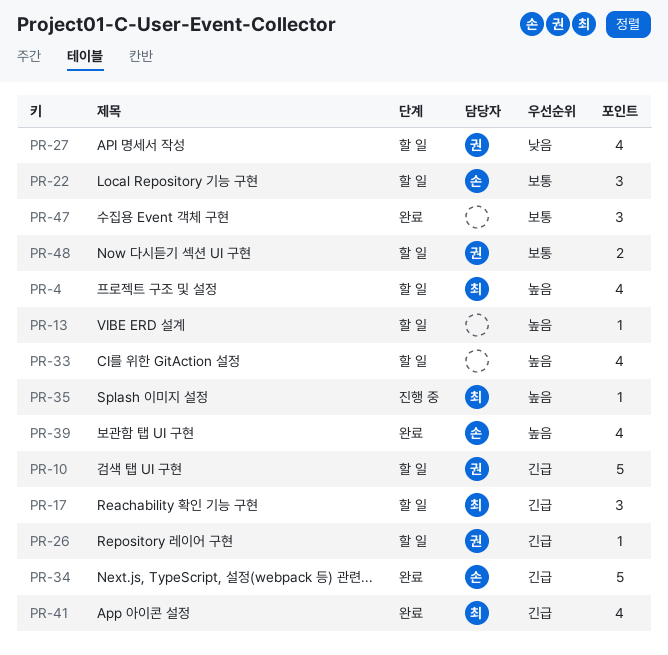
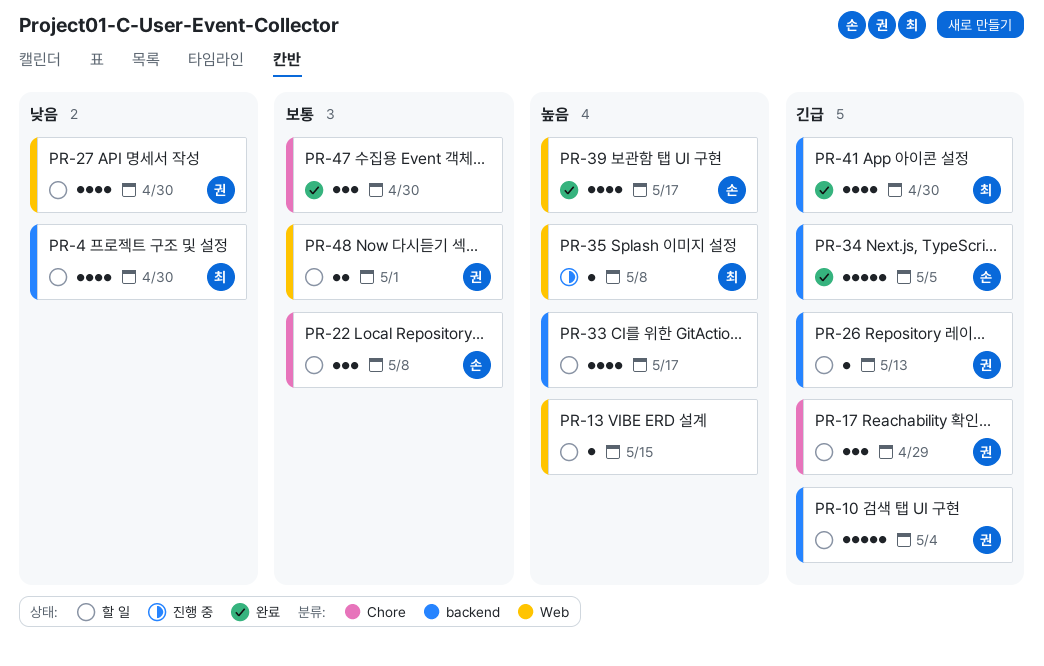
PR-4, priority: 높음 -> 낮음
PR-17, owner: 최 -> 권

